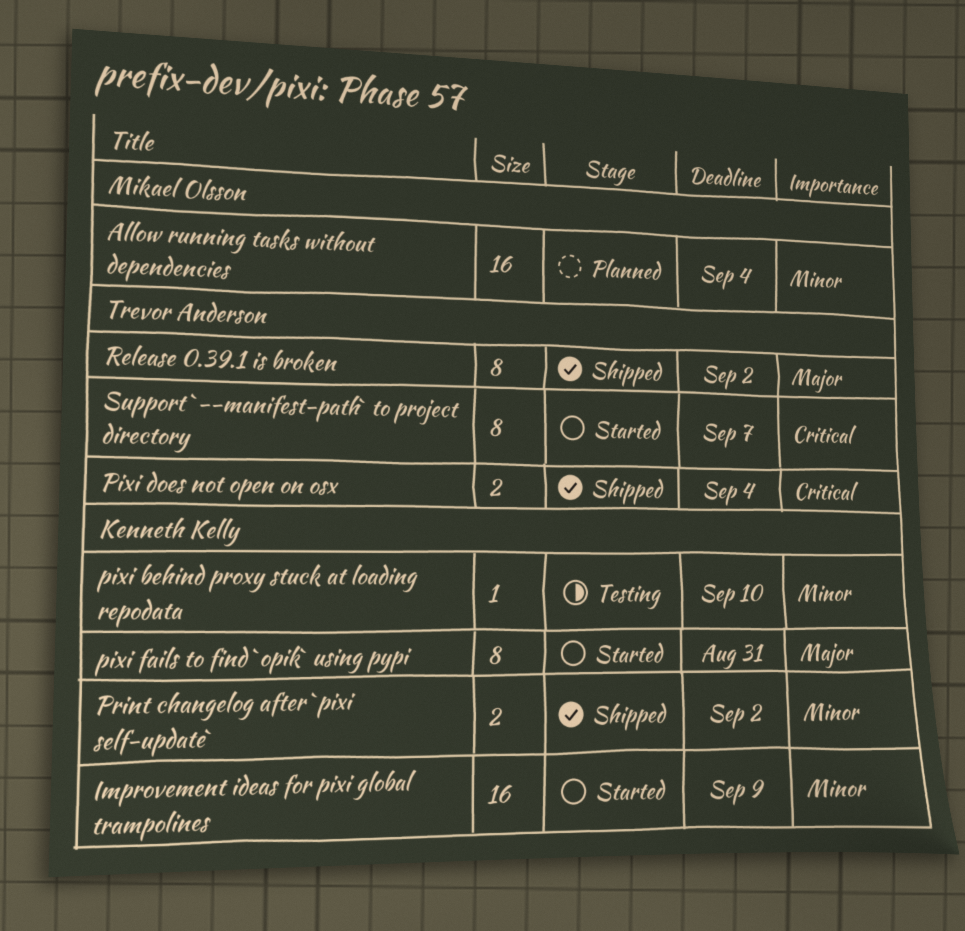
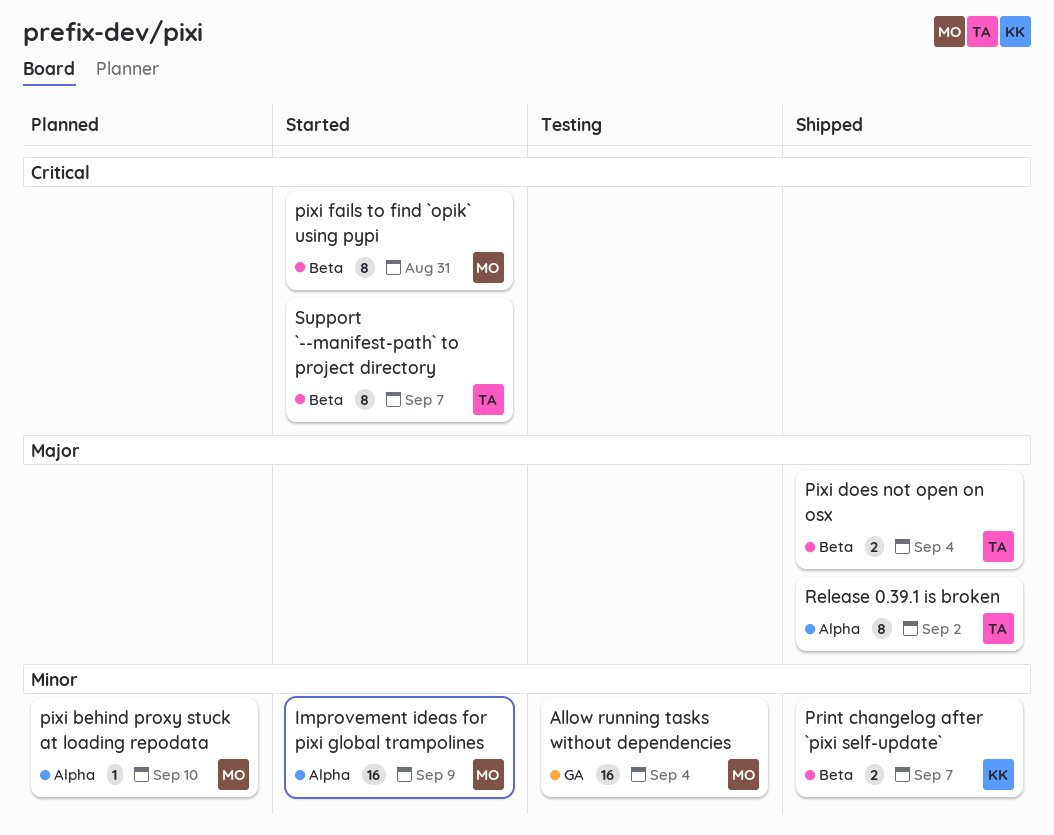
Allow running tasks without dependencies, status: Planned -> Testing
Improvement ideas for pixi global trampolines, owner: Kenneth Kelly -> Mikael Olsson
pixi behind proxy stuck at loading repodata, status: Testing -> Planned
pixi behind proxy stuck at loading repodata, owner: Kenneth Kelly -> Mikael Olsson
Pixi does not open on osx, priority: Critical -> Major
pixi fails to find `opik` using pypi, owner: Kenneth Kelly -> Mikael Olsson
pixi fails to find `opik` using pypi, priority: Major -> Critical
Print changelog after `pixi self-update`, due: Sep 2 -> Sep 7

